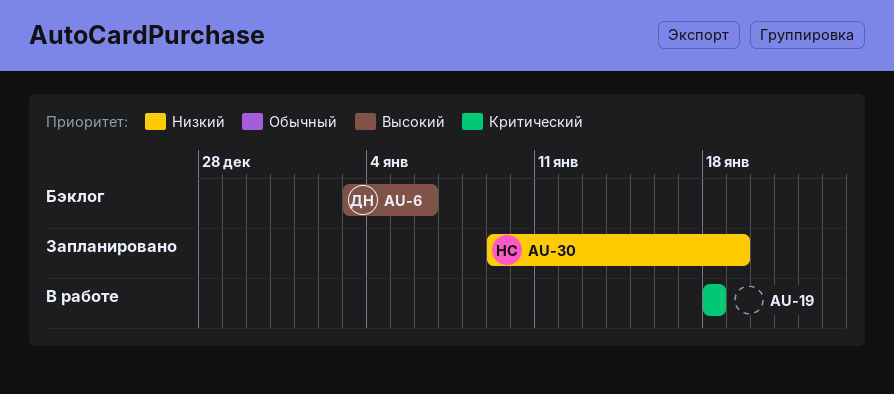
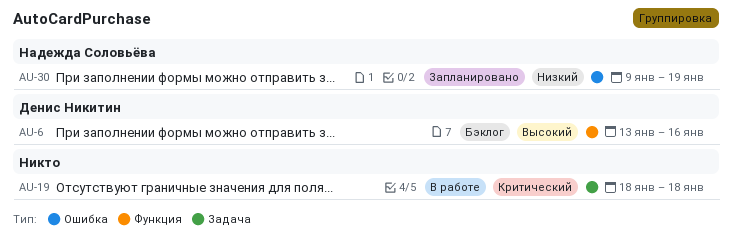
AU-6, start: Jan 3 -> Jan 13
AU-6, due: Jan 6 -> Jan 16

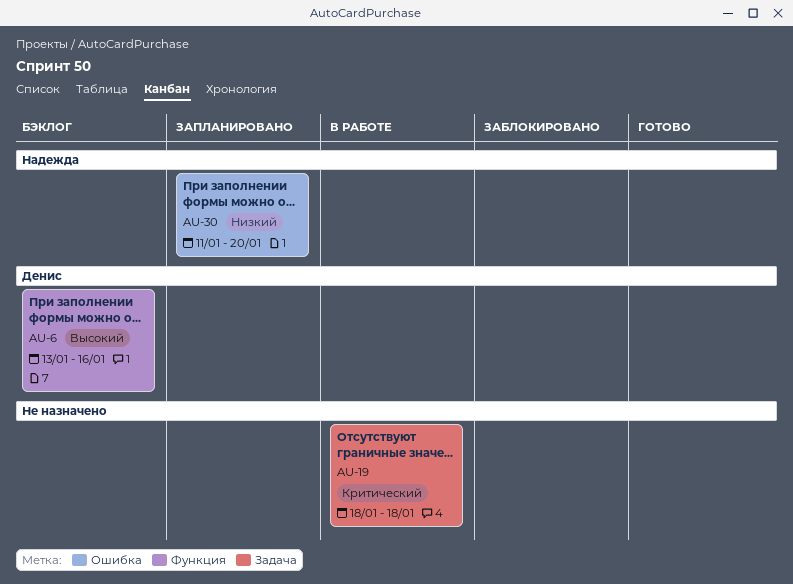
AU-30, start: Jan 9 -> Jan 11
AU-30, due: Jan 19 -> Jan 20

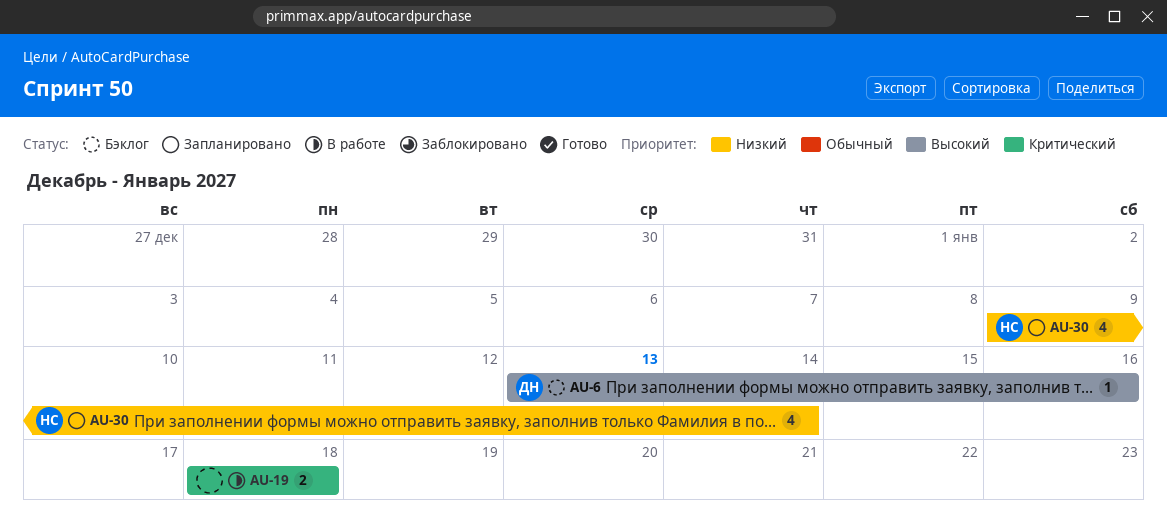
AU-30, start: Jan 11 -> Jan 9
AU-30, due: Jan 20 -> Jan 14

